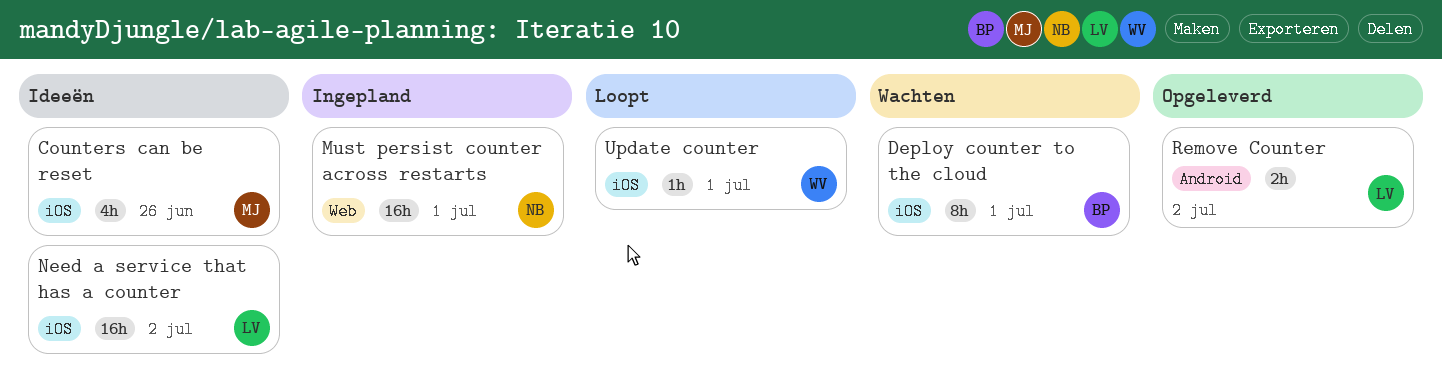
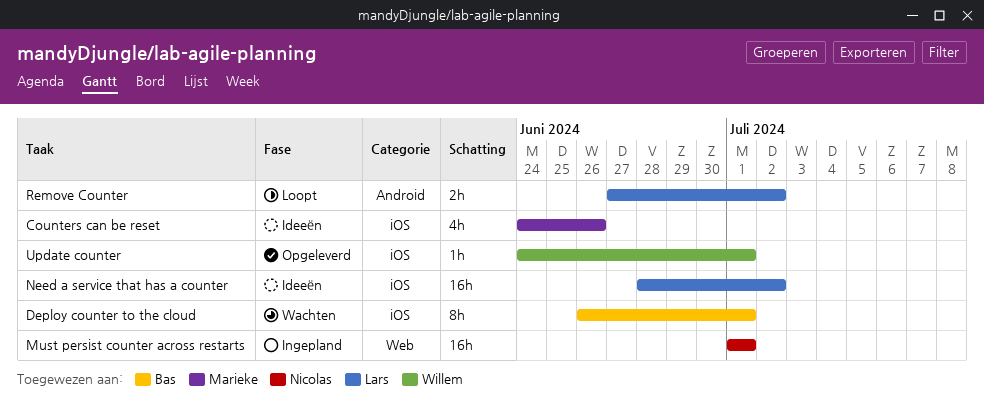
Remove Counter, status: Opgeleverd -> Loopt
Update counter, status: Loopt -> Opgeleverd

